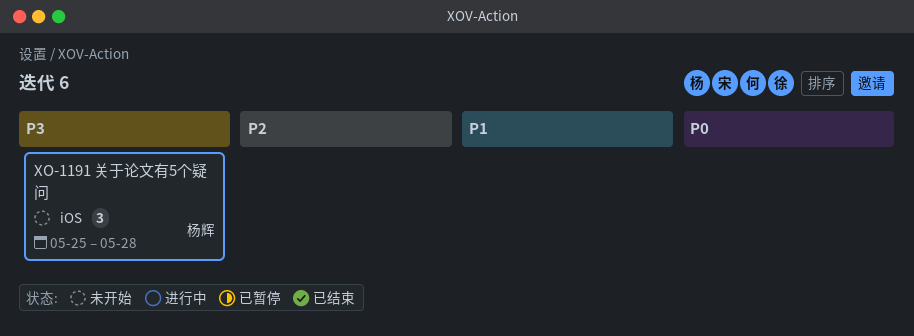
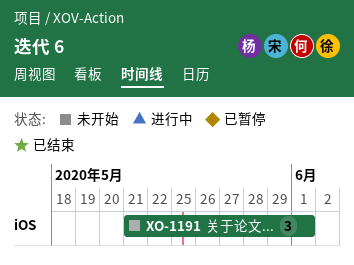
XO-1191, start: May 25 -> May 21
XO-1191, due: May 28 -> Jun 1

